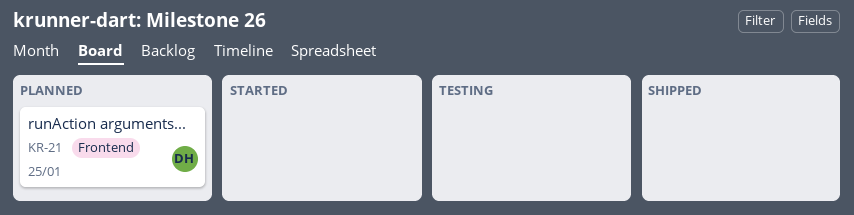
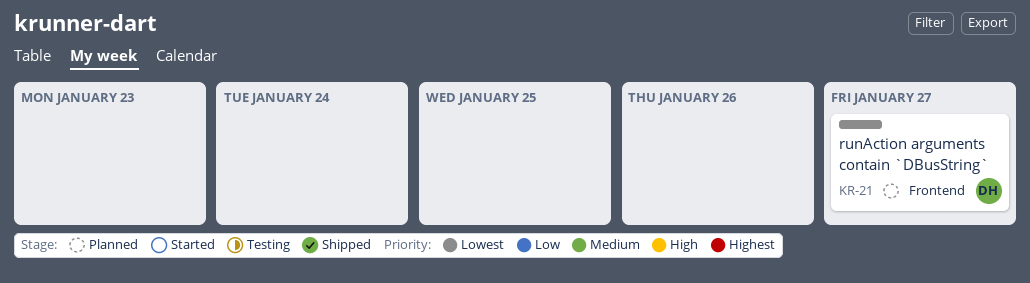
KR-21, due: Jan 25 -> Jan 27

